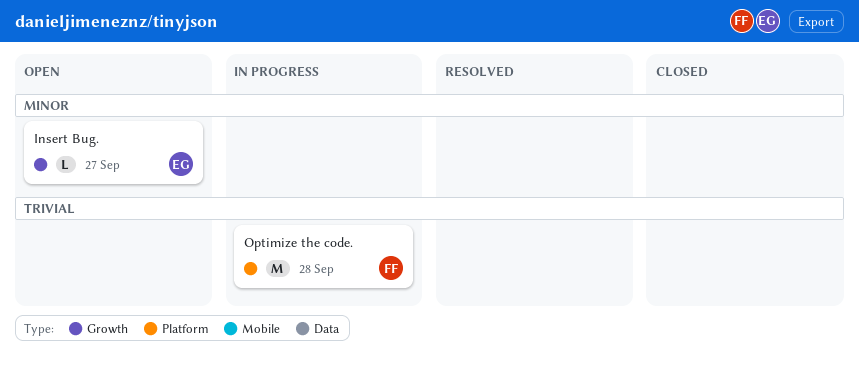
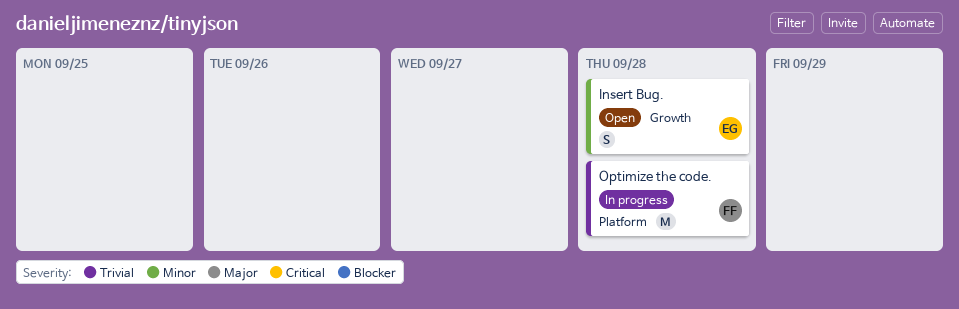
Insert Bug., estimate: L -> S
Insert Bug., due: Sep 27 -> Sep 28

